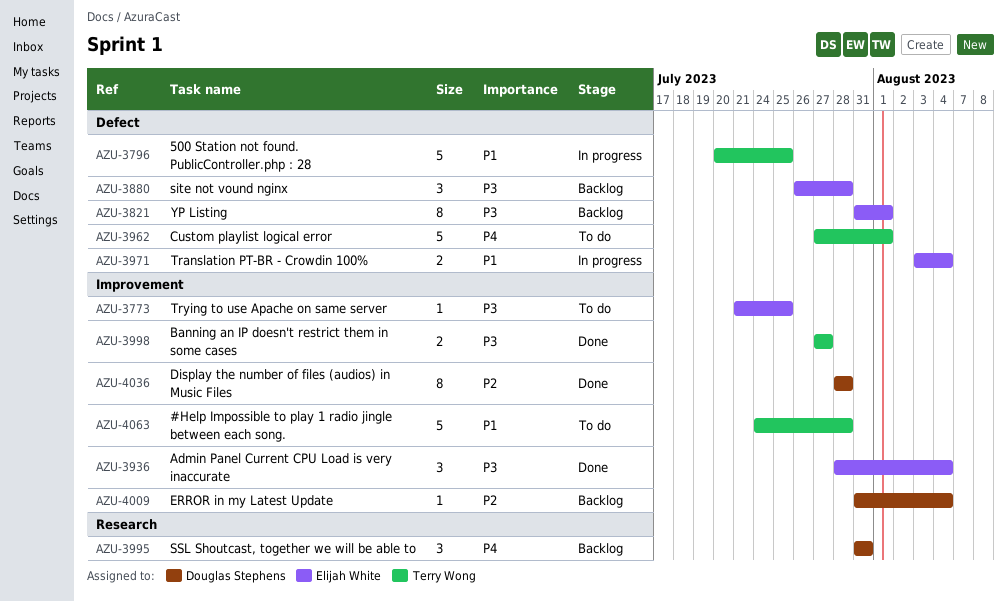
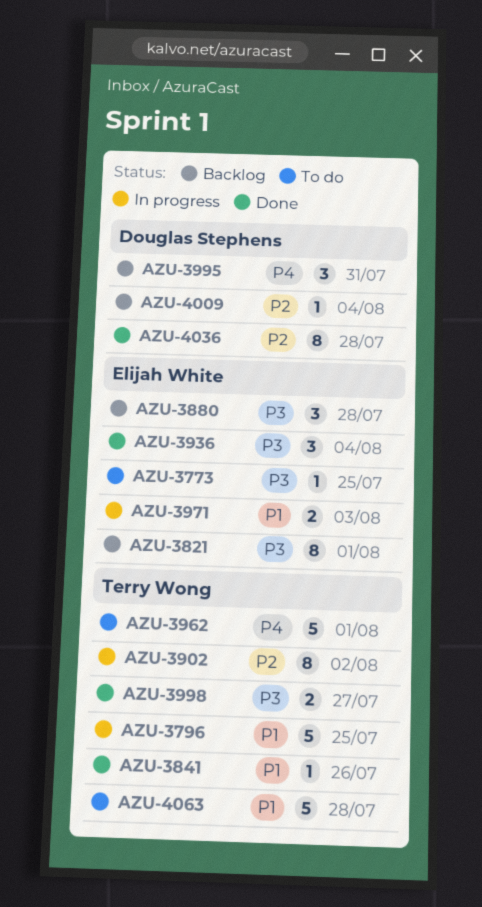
AZU-3841: none -> present
AZU-3902: none -> present
AZU-3971, due: Aug 4 -> Aug 3

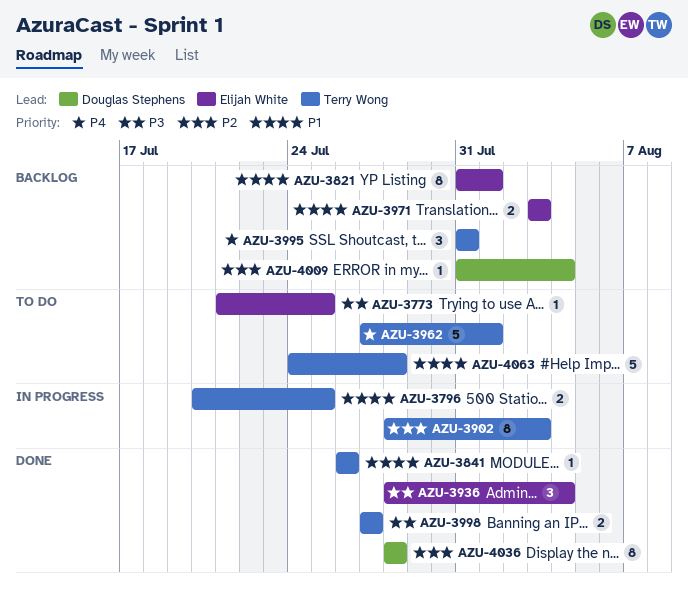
AZU-3796, estimate: 5 -> 2
AZU-3821, priority: P3 -> P1
AZU-3880: present -> none
AZU-3902, due: Aug 2 -> Aug 3
AZU-3971, status: In progress -> Backlog
AZU-3995, owner: Douglas Stephens -> Terry Wong

